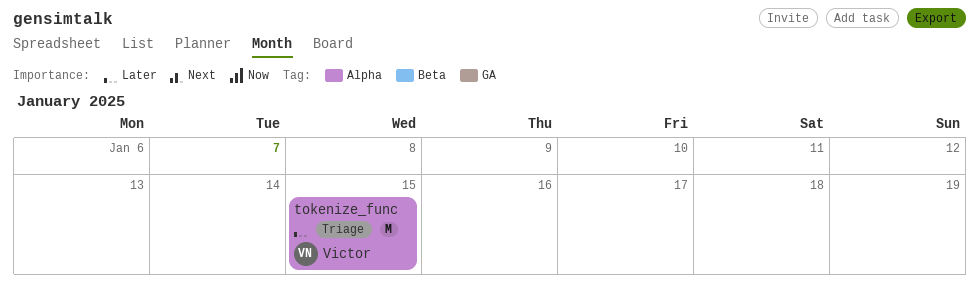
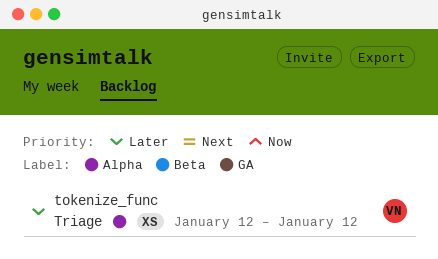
tokenize_func, estimate: M -> XS
tokenize_func, due: Jan 15 -> Jan 12

